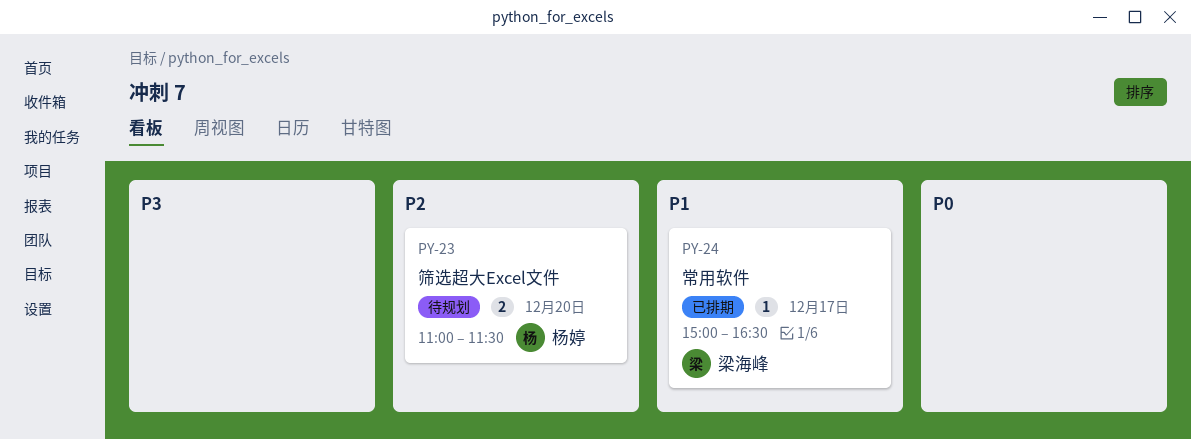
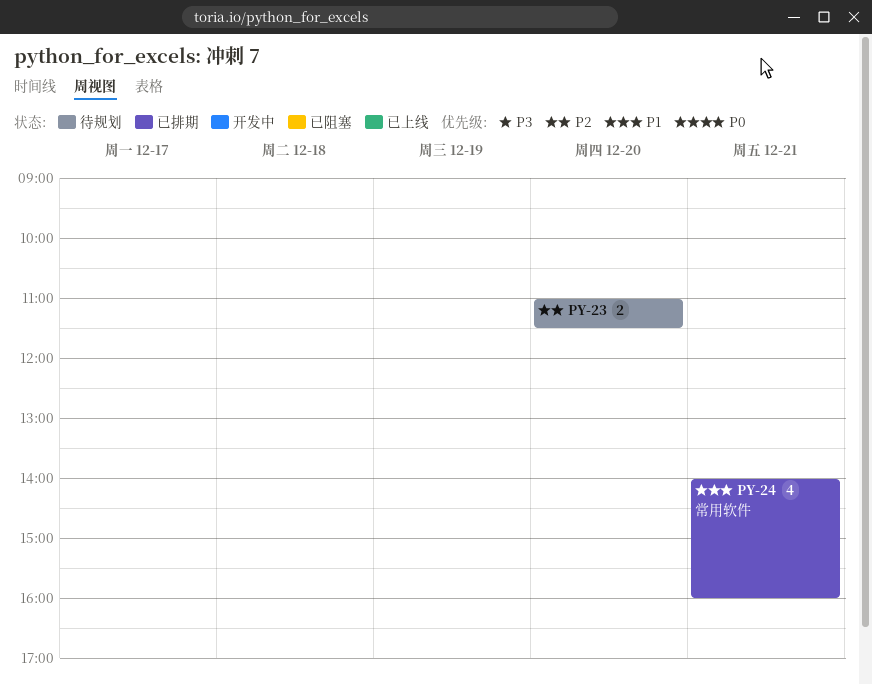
PY-24, estimate: 1 -> 4
PY-24, day: Dec 17 -> Dec 21
PY-24, begins: 15:00 -> 14:00
PY-24, ends: 16:30 -> 16:00

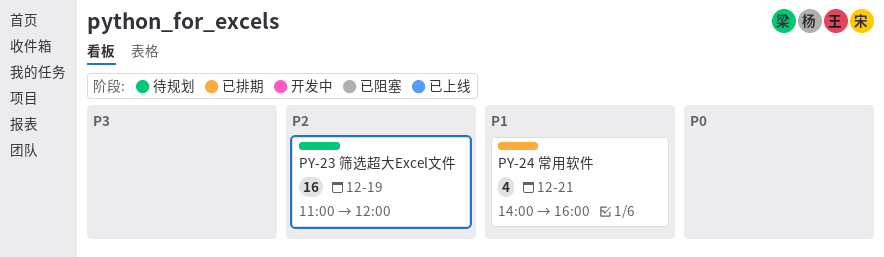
PY-23, estimate: 2 -> 16
PY-23, day: Dec 20 -> Dec 19
PY-23, ends: 11:30 -> 12:00

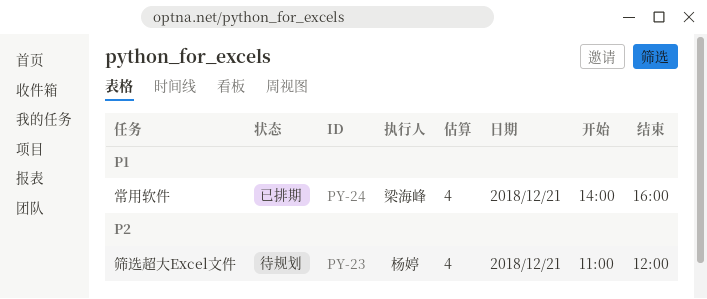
PY-23, estimate: 16 -> 4
PY-23, day: Dec 19 -> Dec 21

